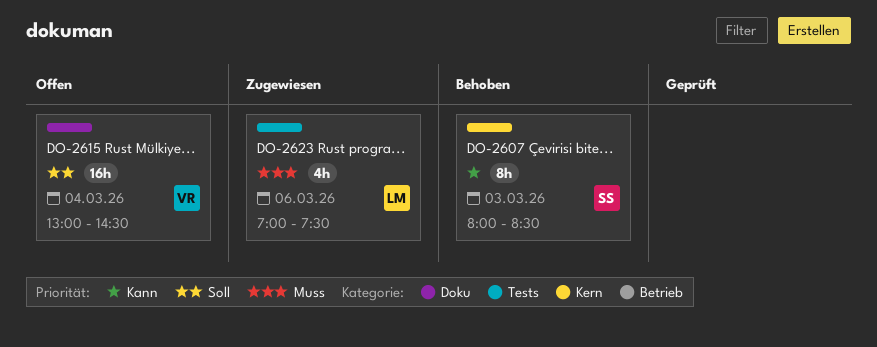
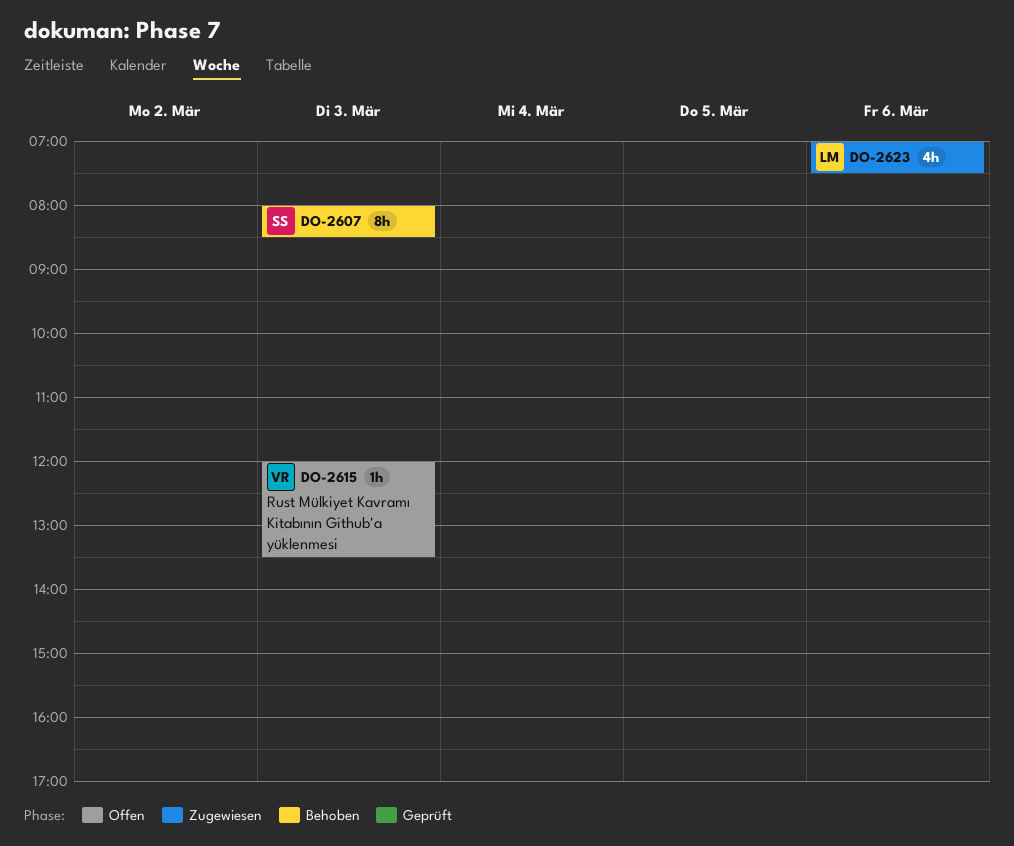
DO-2615, estimate: 16h -> 1h
DO-2615, day: Mar 4 -> Mar 3
DO-2615, begins: 13:00 -> 12:00
DO-2615, ends: 14:30 -> 13:30

